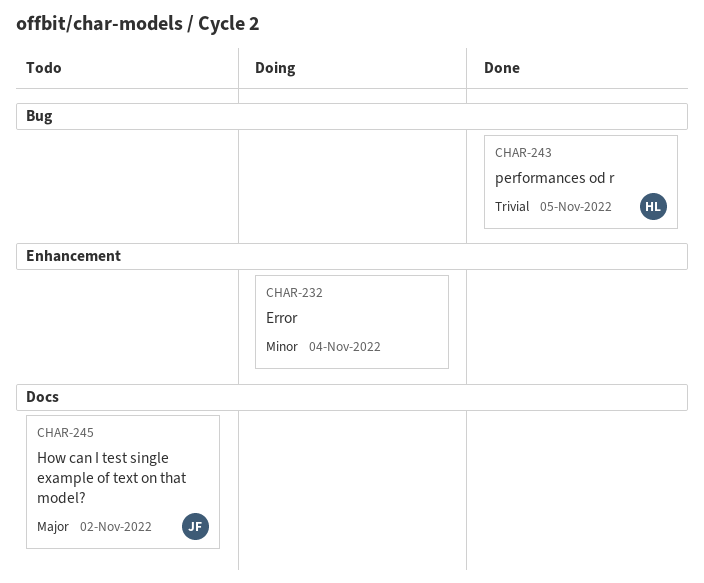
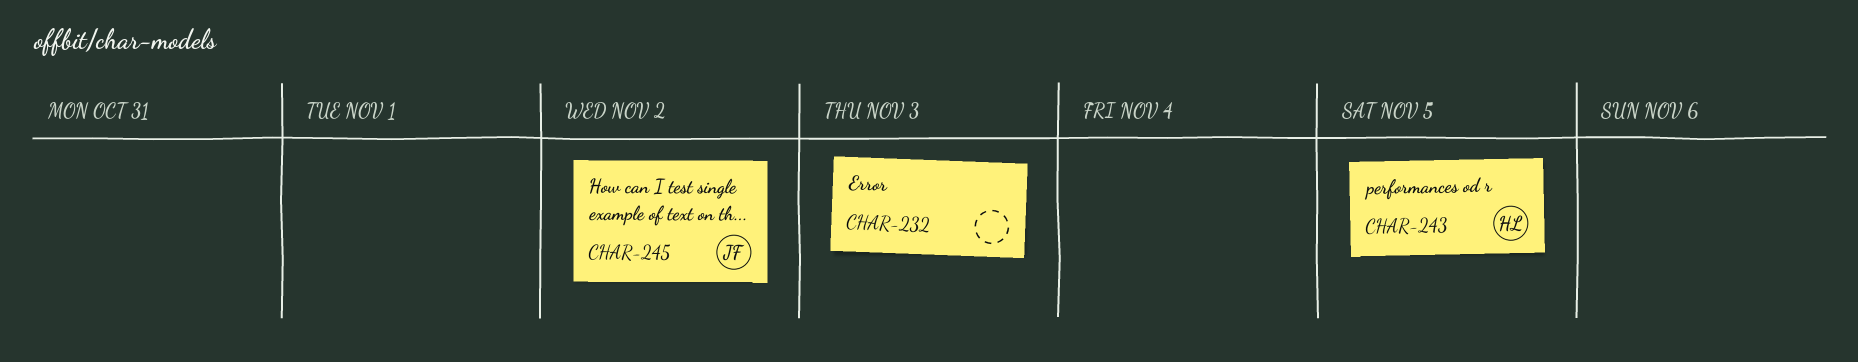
CHAR-232, due: Nov 4 -> Nov 3

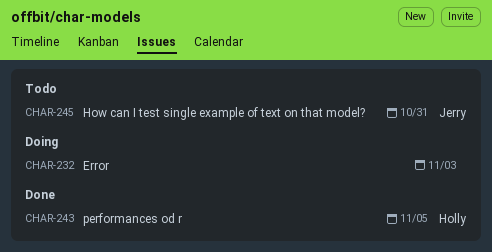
CHAR-245, due: Nov 2 -> Oct 31

